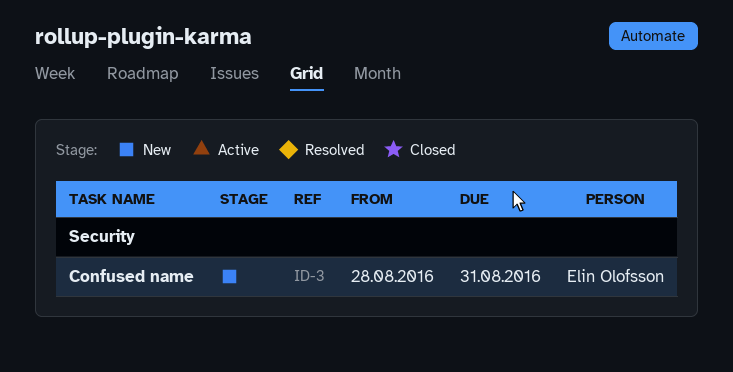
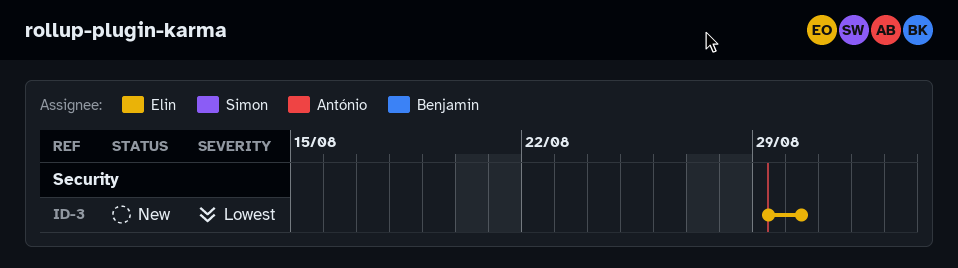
ID-3, start: Aug 28 -> Aug 29
ID-3, due: Aug 31 -> Aug 30

